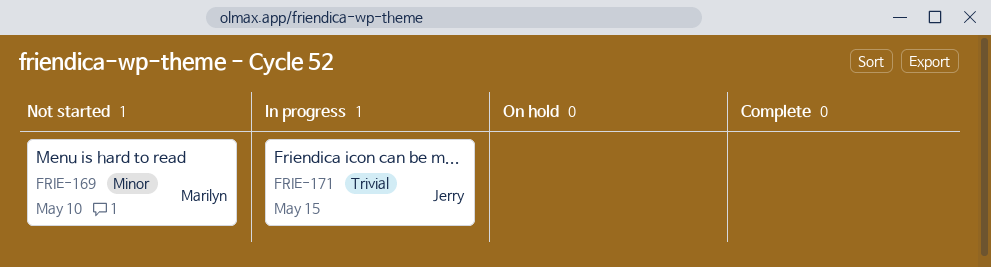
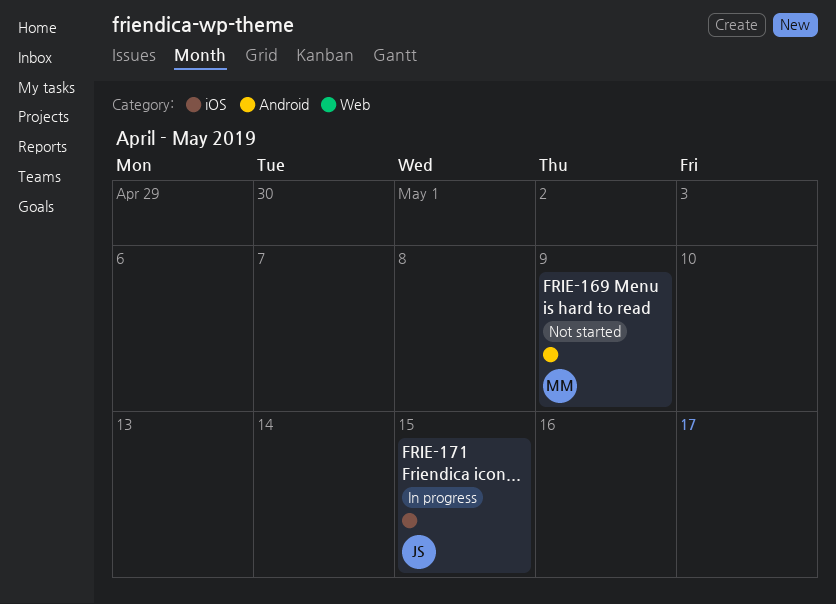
FRIE-169, due: May 10 -> May 9

